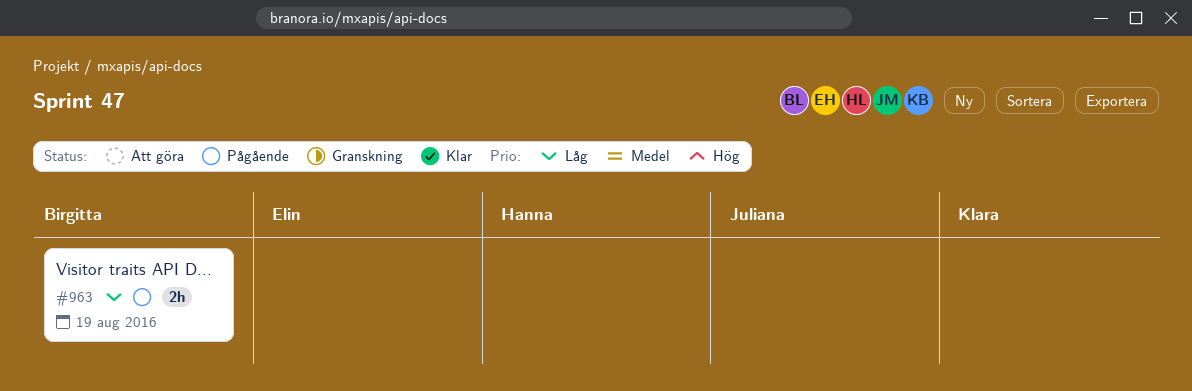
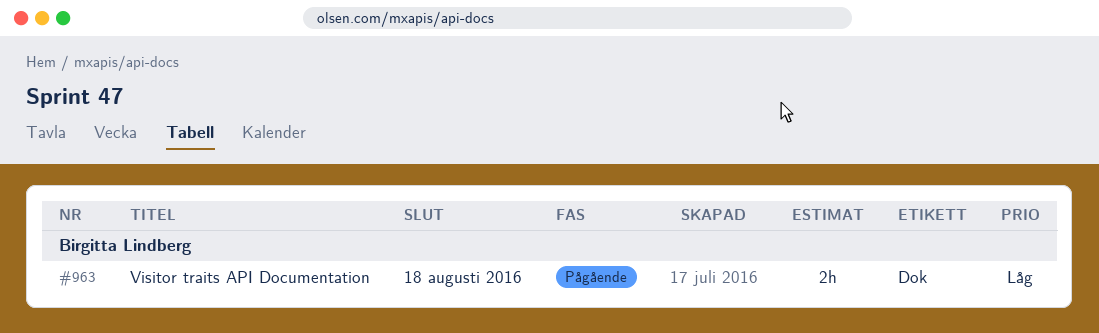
#963, due: Aug 19 -> Aug 18

